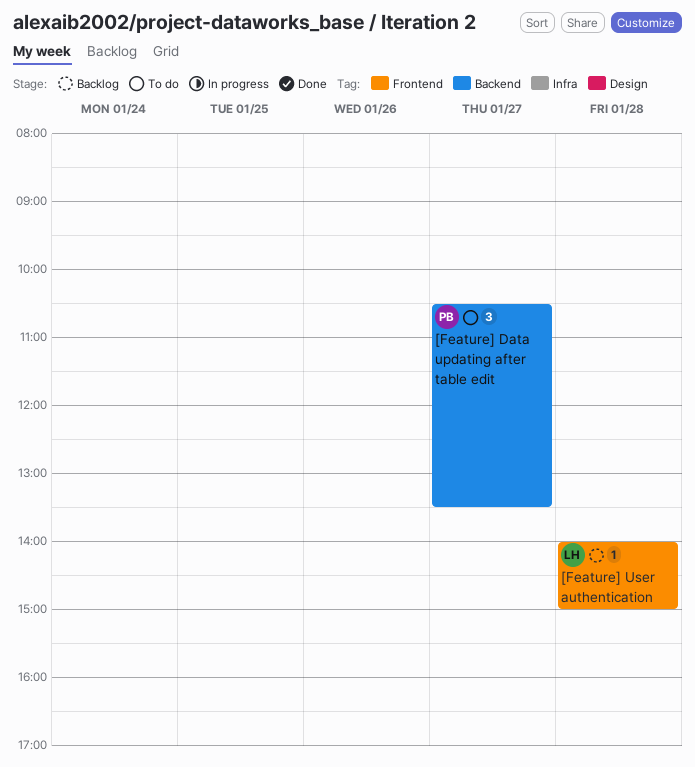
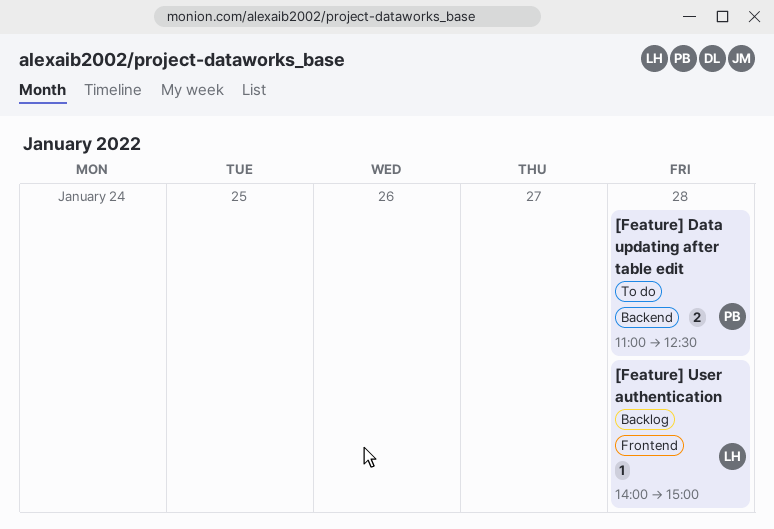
[Feature] Data updating after table edit, estimate: 3 -> 2
[Feature] Data updating after table edit, day: Jan 27 -> Jan 28
[Feature] Data updating after table edit, begins: 10:30 -> 11:00
[Feature] Data updating after table edit, ends: 13:30 -> 12:30

